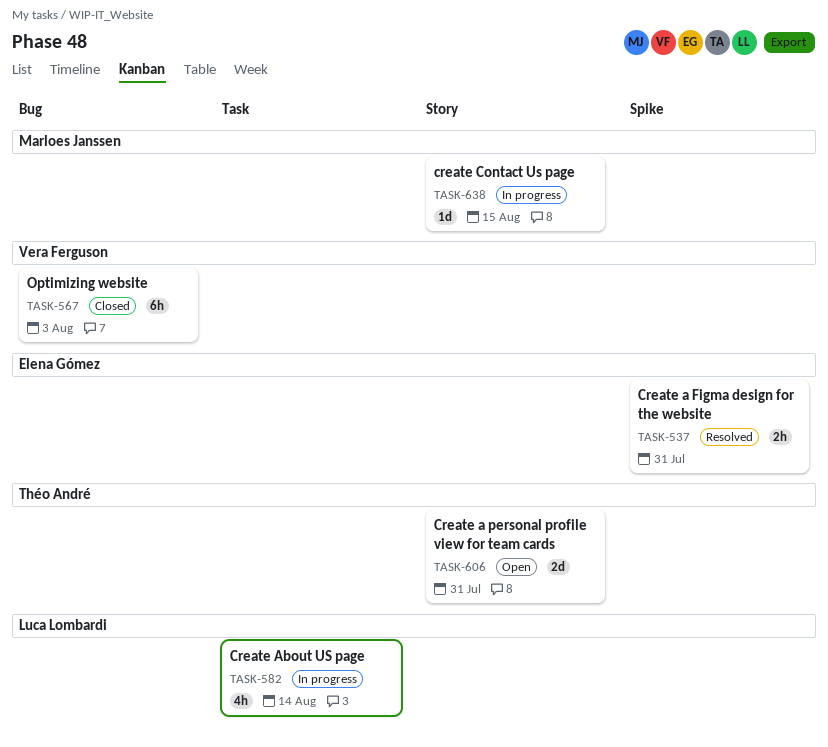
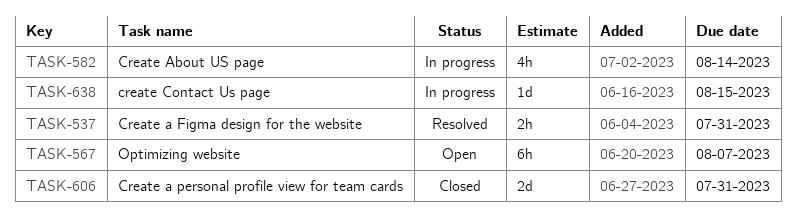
TASK-567, status: Closed -> Open
TASK-567, due: Aug 3 -> Aug 7
TASK-606, status: Open -> Closed

